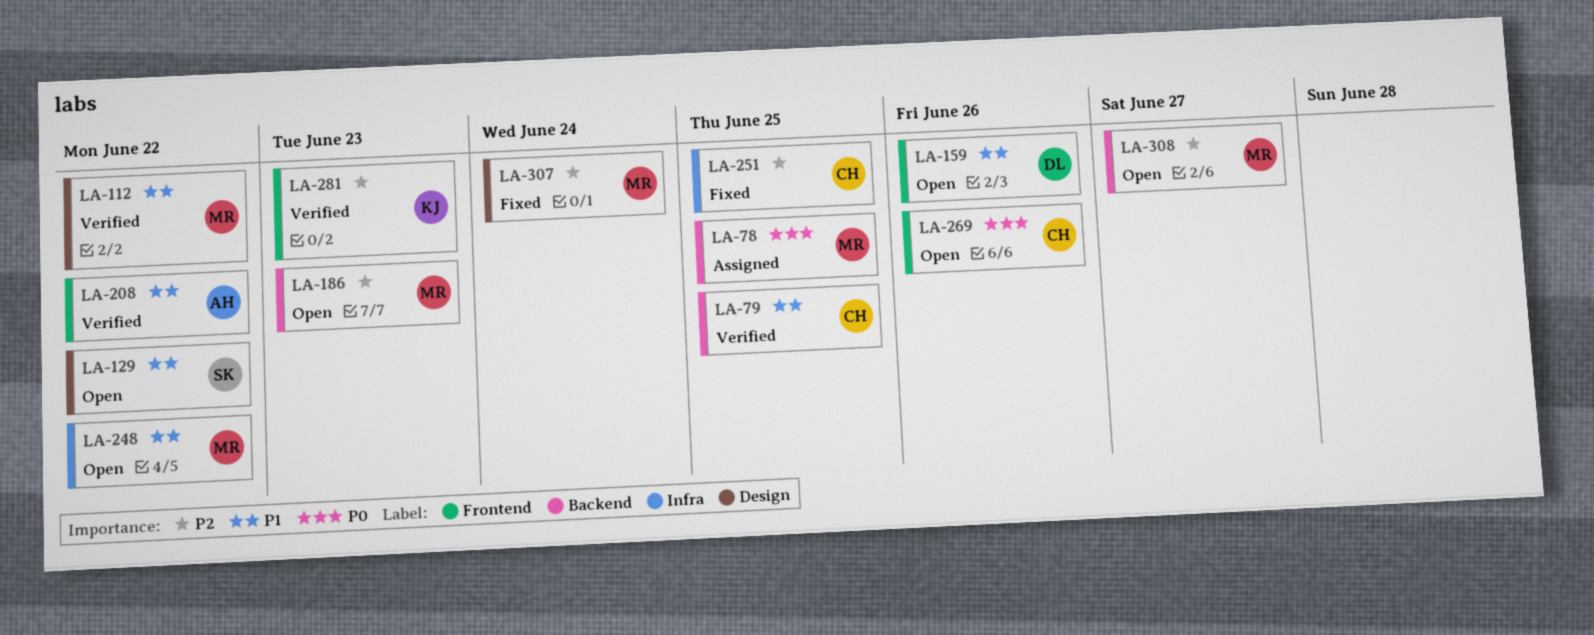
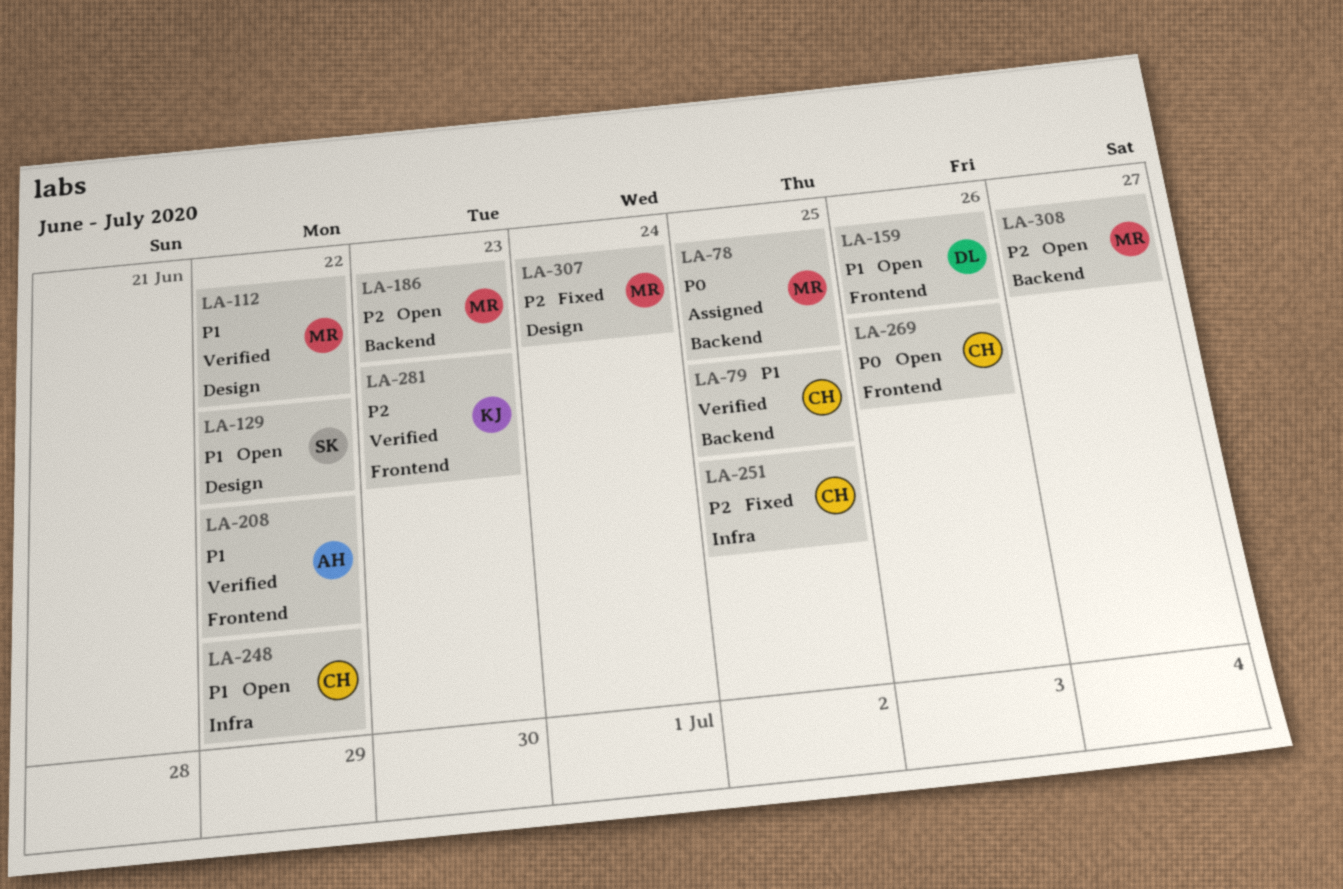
LA-248, owner: MR -> CH

